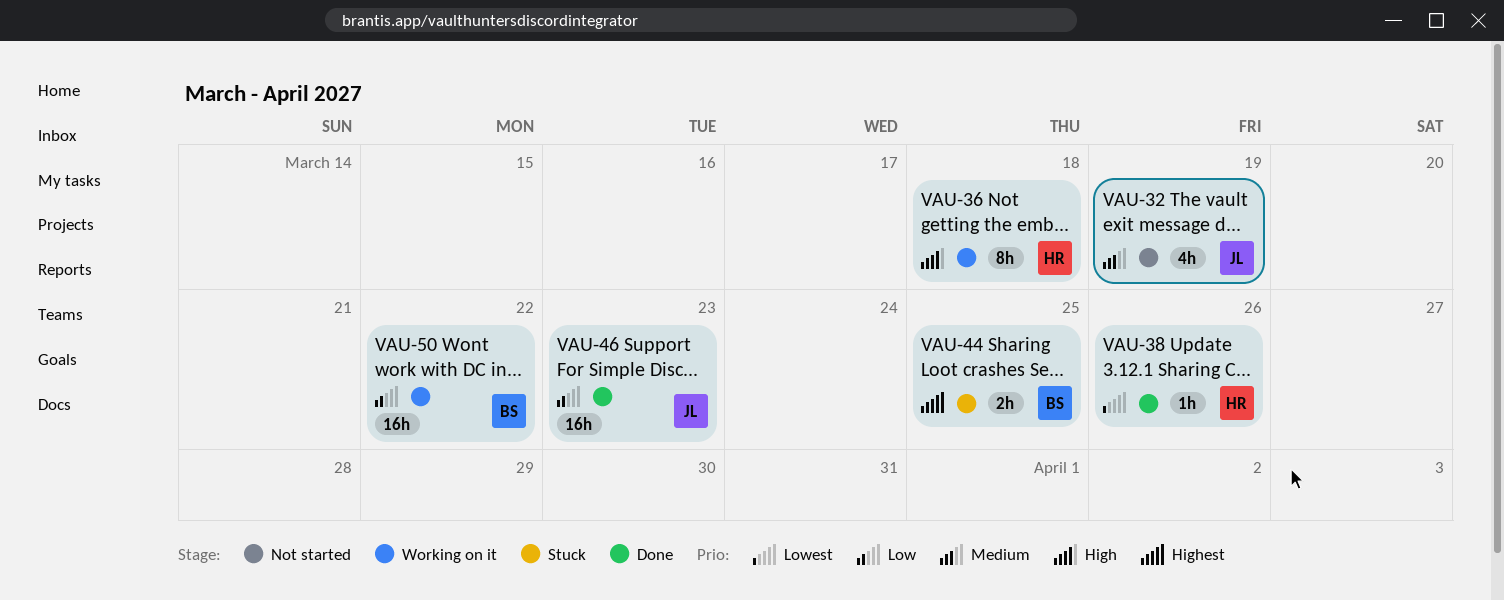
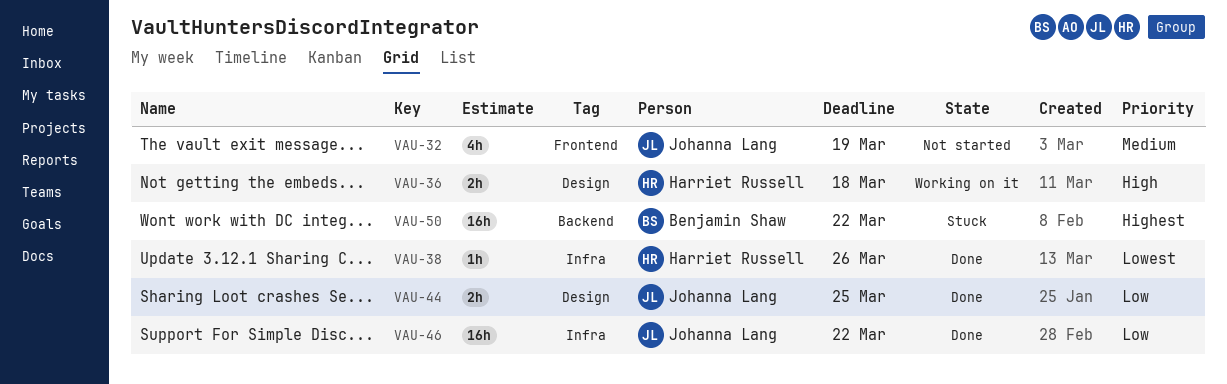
VAU-36, estimate: 8h -> 2h
VAU-44, status: Stuck -> Done
VAU-44, owner: Benjamin Shaw -> Johanna Lang
VAU-44, priority: Highest -> Low
VAU-46, due: Mar 23 -> Mar 22
VAU-50, status: Working on it -> Stuck
VAU-50, priority: Low -> Highest

